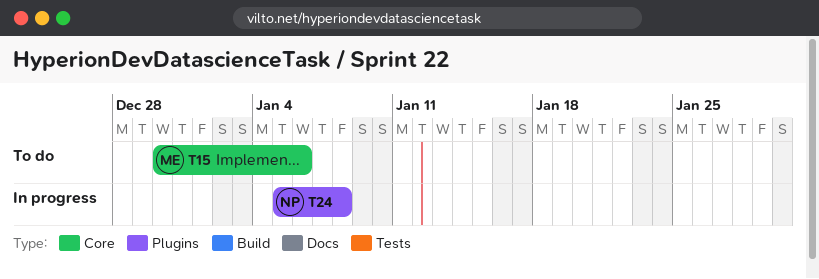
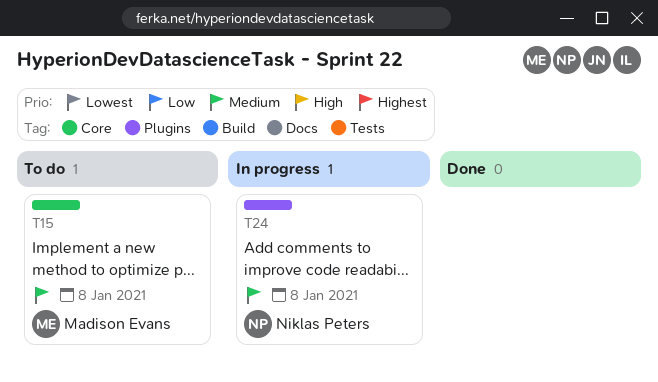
T15, due: Jan 6 -> Jan 8

